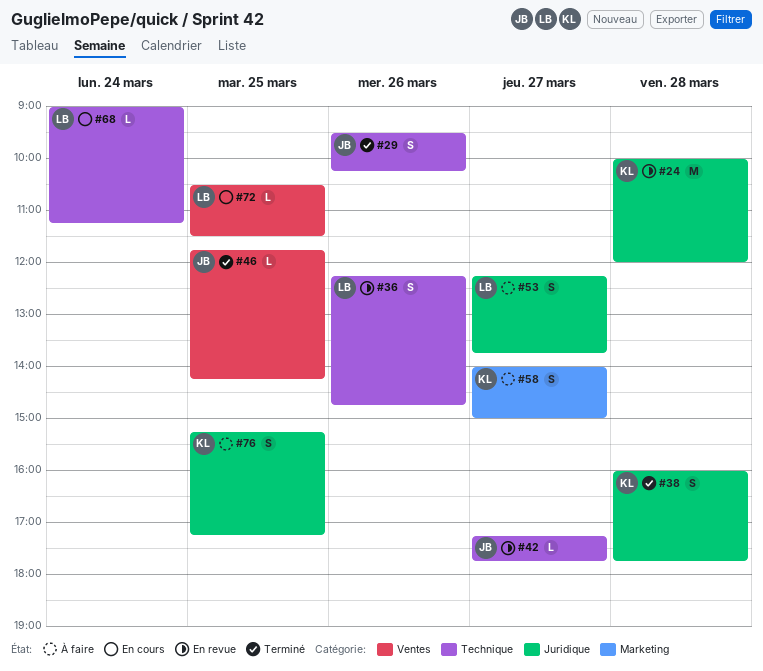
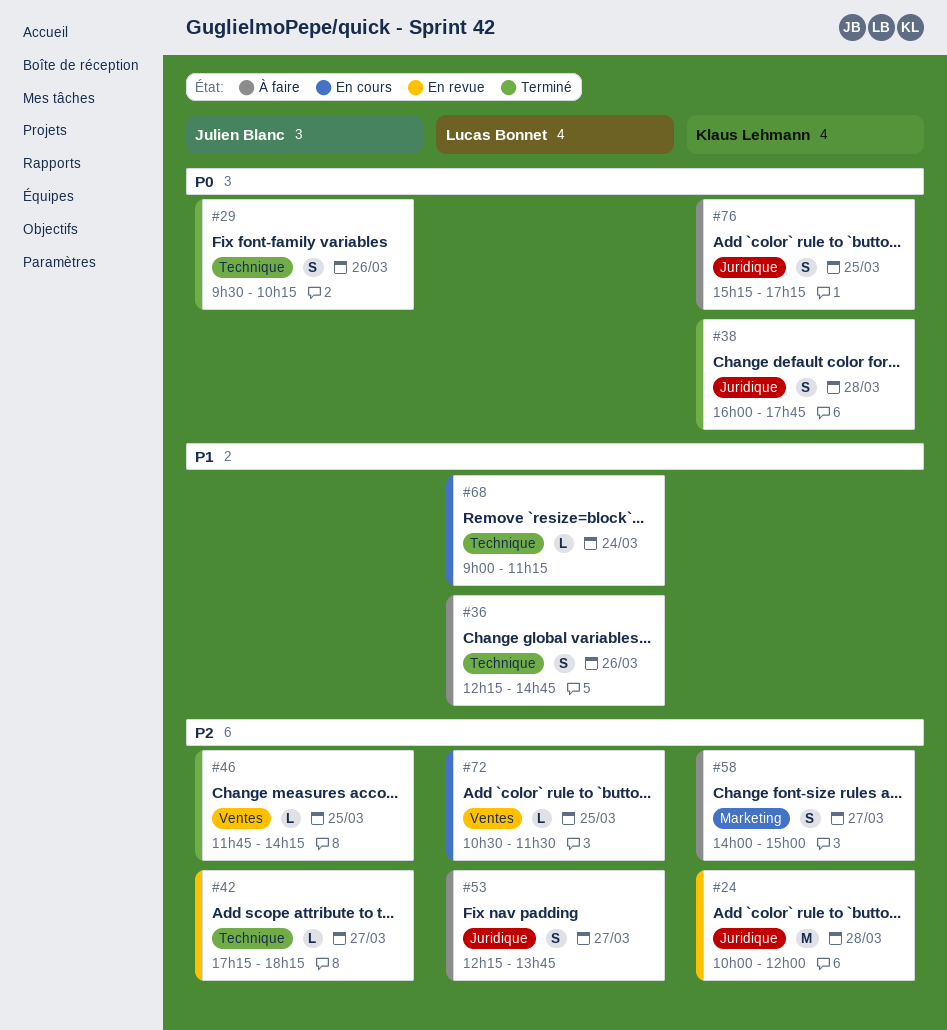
#36, status: En revue -> À faire
#42, ends: 17:45 -> 18:15

